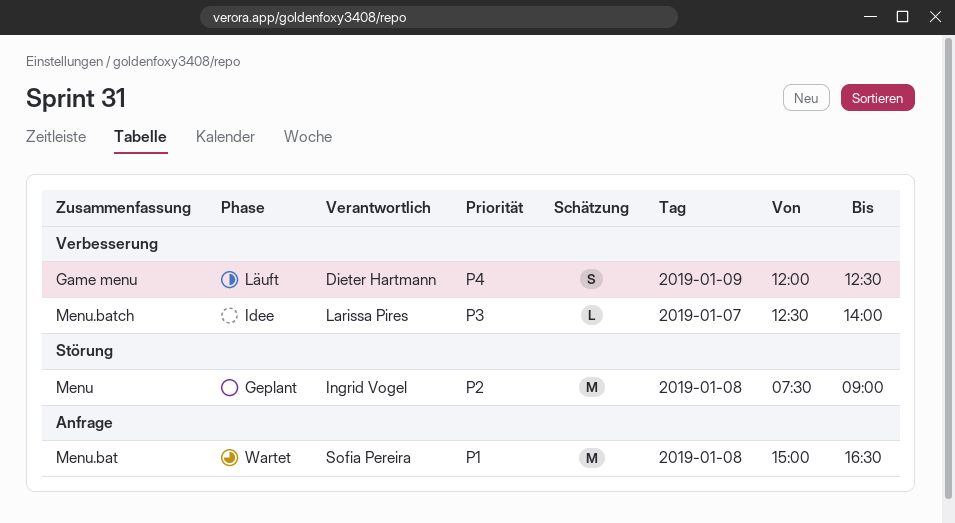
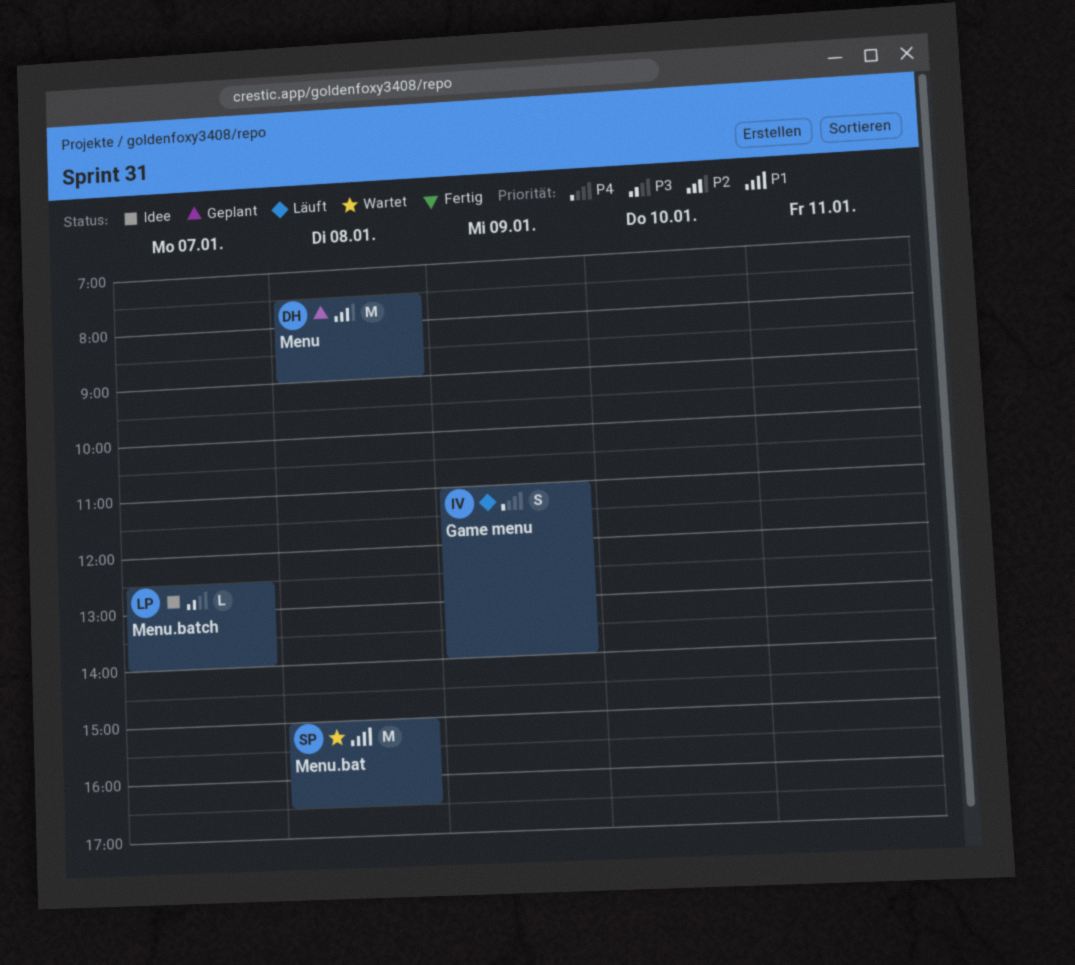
Game menu, owner: Dieter Hartmann -> Ingrid Vogel
Game menu, begins: 12:00 -> 11:00
Game menu, ends: 12:30 -> 14:00
Menu, owner: Ingrid Vogel -> Dieter Hartmann

